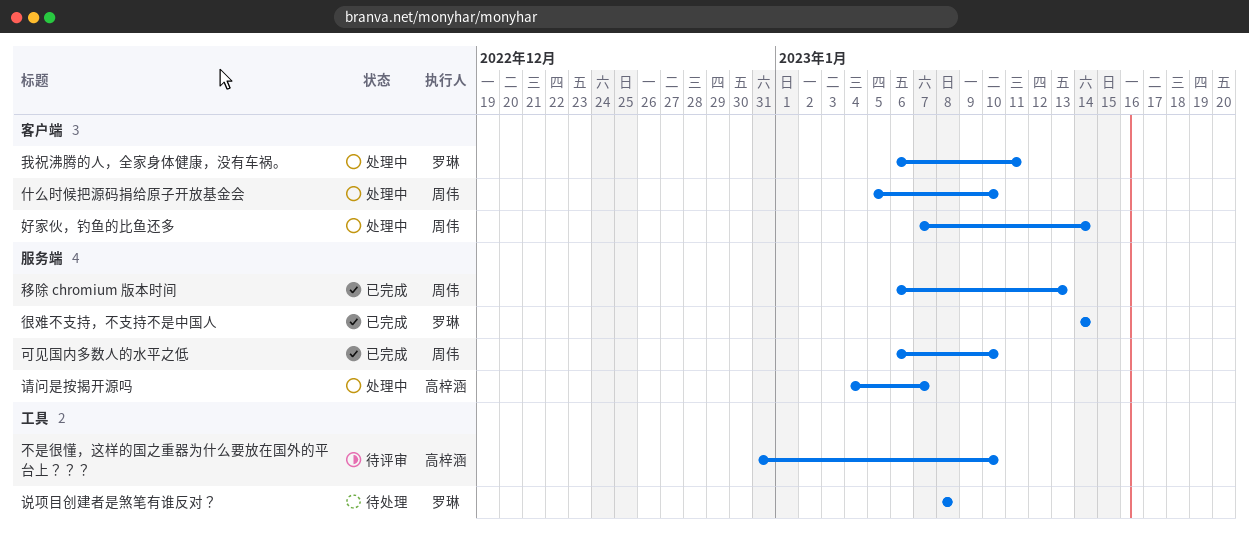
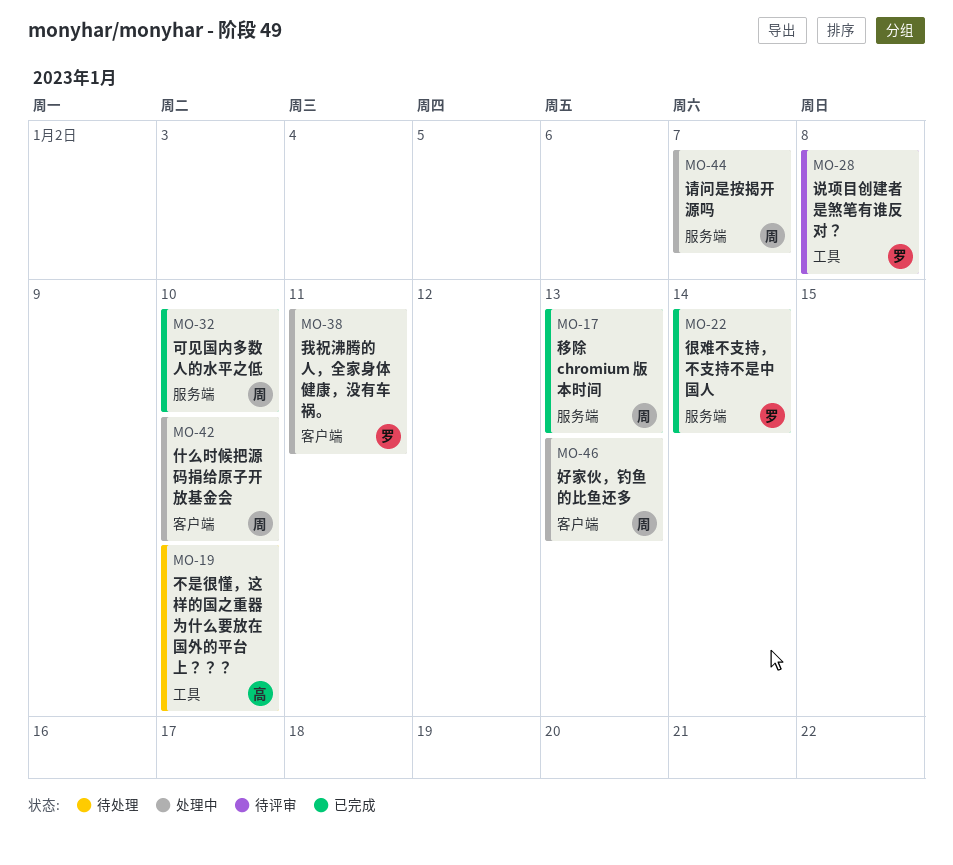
不是很懂，这样的国之重器为什么要放在国外的平台上？？？, status: 待评审 -> 待处理
好家伙，钓鱼的比鱼还多, due: Jan 14 -> Jan 13
说项目创建者是煞笔有谁反对？, status: 待处理 -> 待评审
请问是按揭开源吗, owner: 高梓涵 -> 周伟

